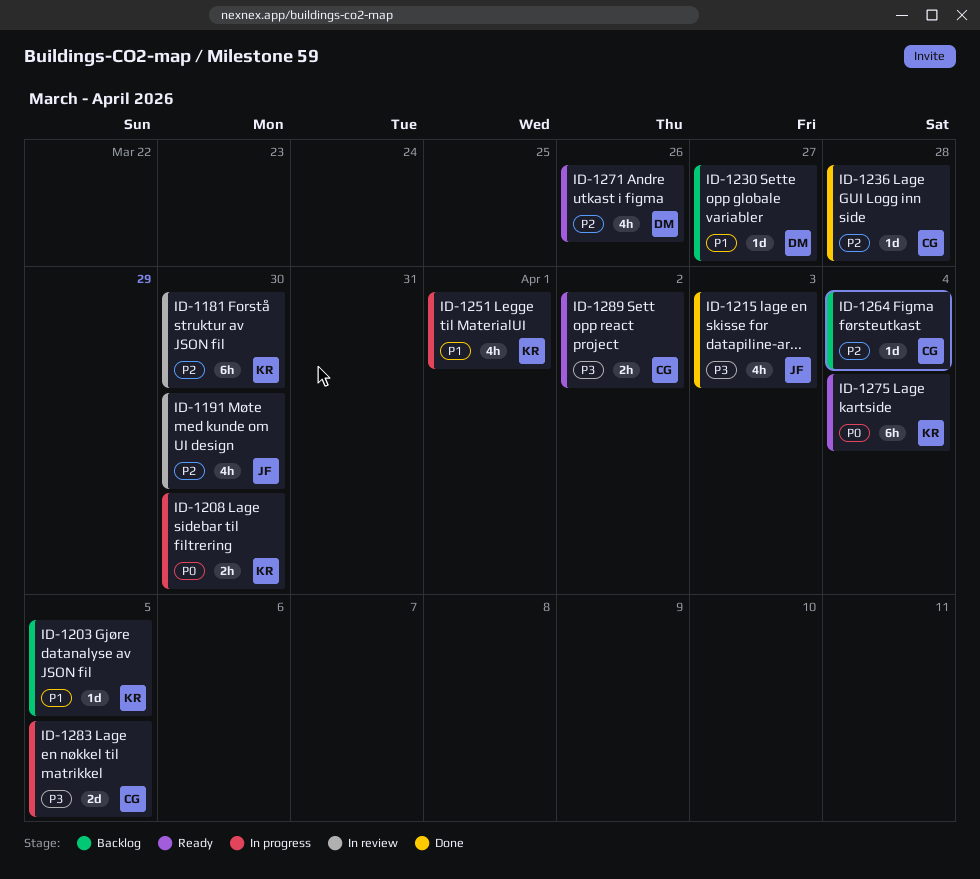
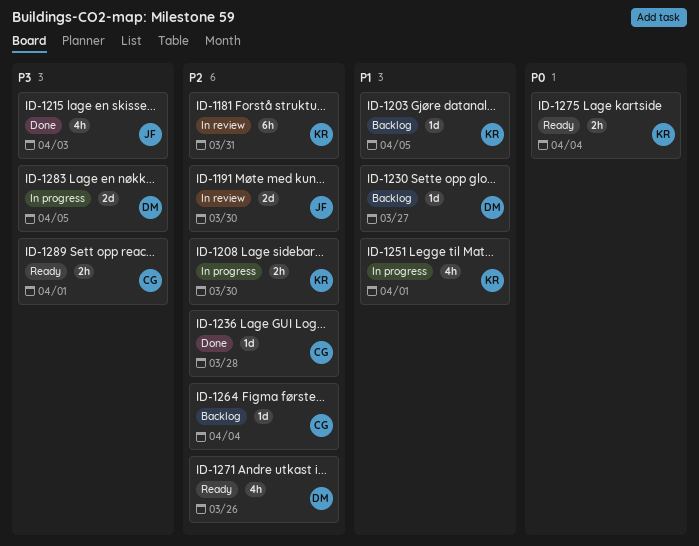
ID-1181, due: Mar 30 -> Mar 31
ID-1191, estimate: 4h -> 2d
ID-1208, priority: P0 -> P2
ID-1275, estimate: 6h -> 2h
ID-1283, owner: CG -> DM
ID-1289, due: Apr 2 -> Apr 1

